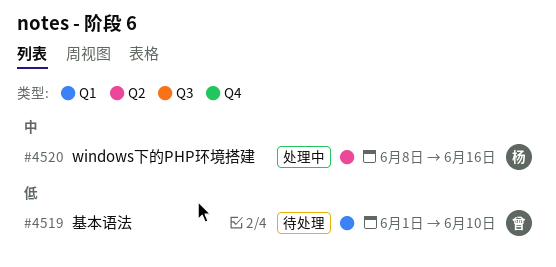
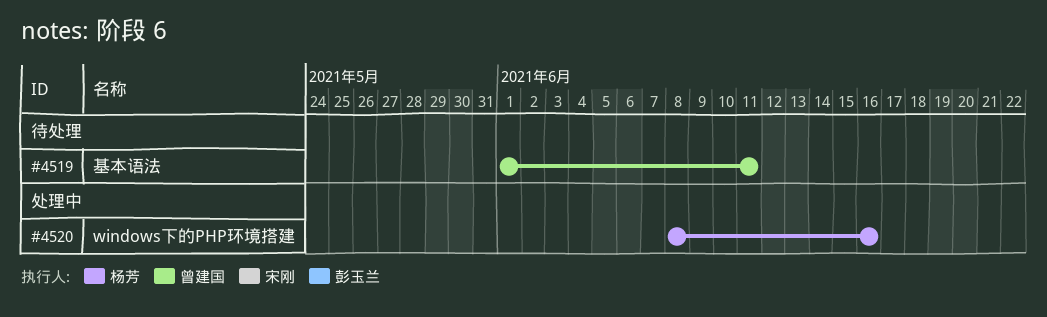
#4519, due: Jun 10 -> Jun 11

